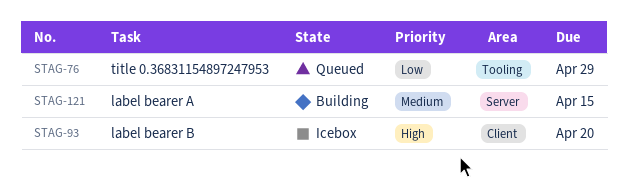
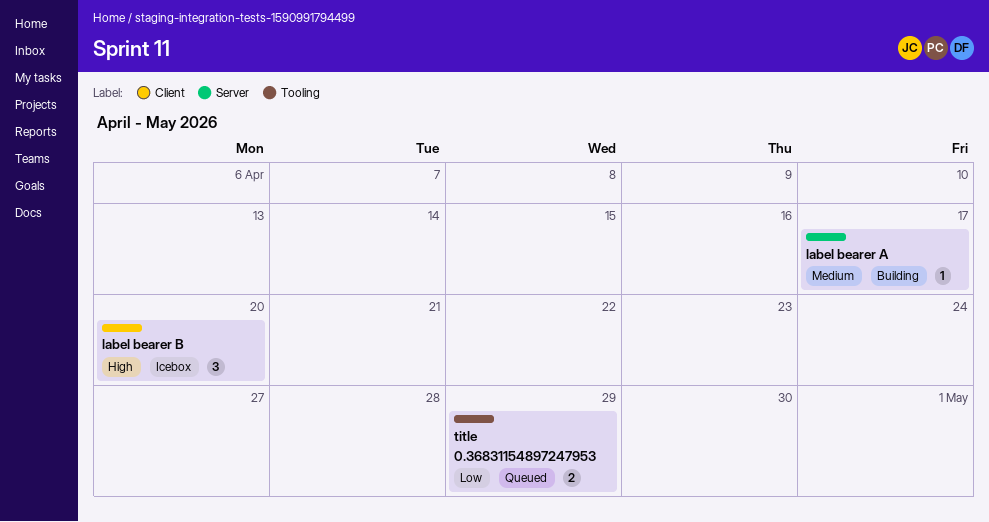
label bearer A, due: Apr 15 -> Apr 17

